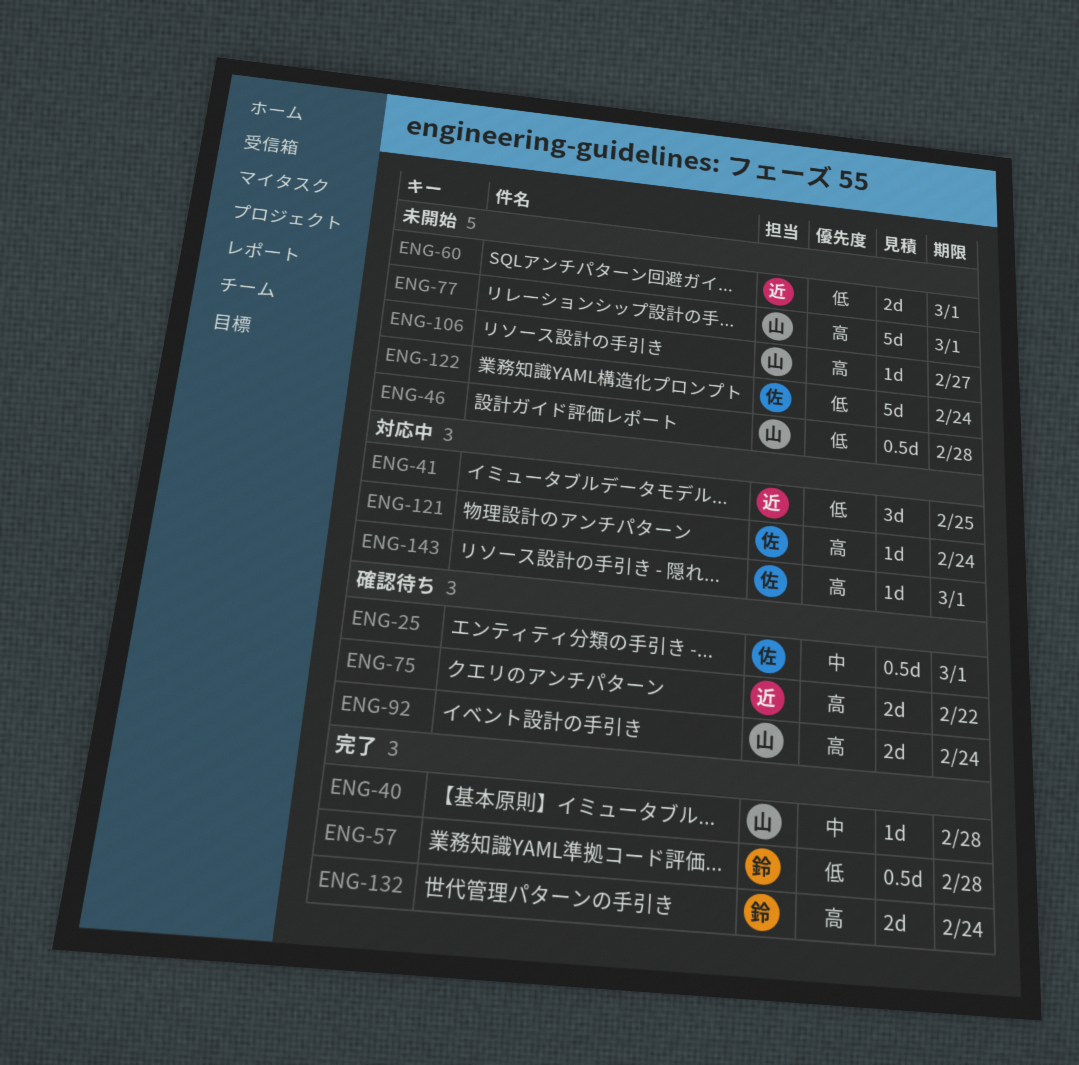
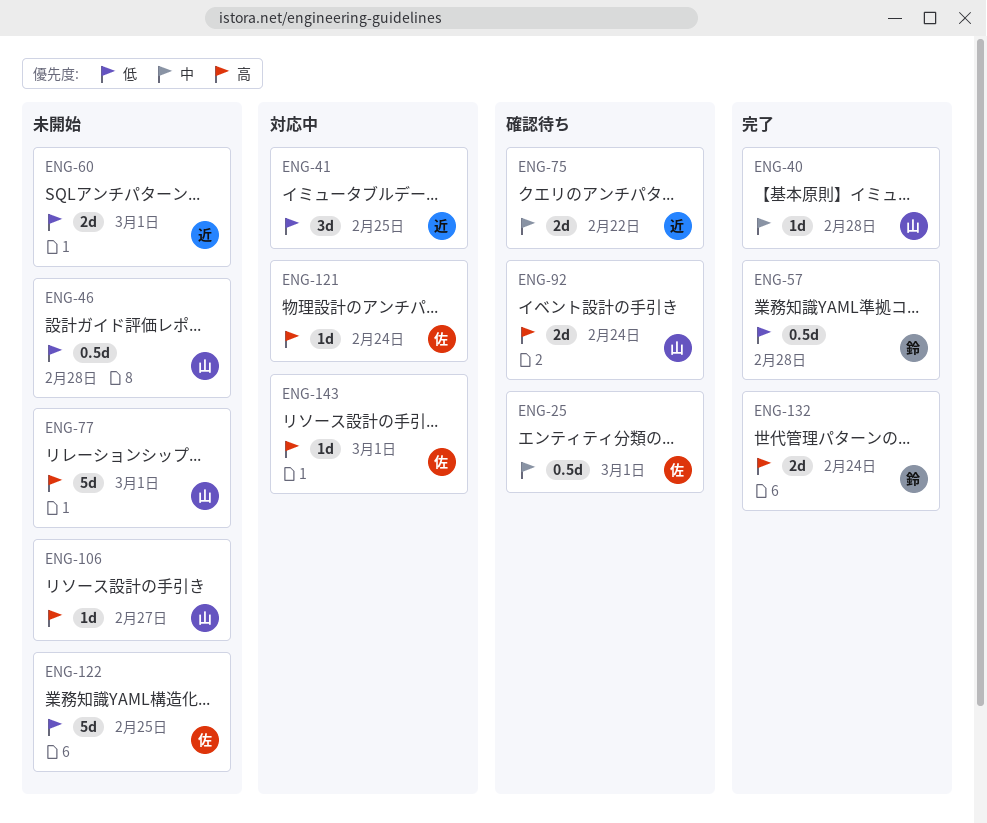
ENG-75, priority: 高 -> 中
ENG-122, due: Feb 24 -> Feb 25

